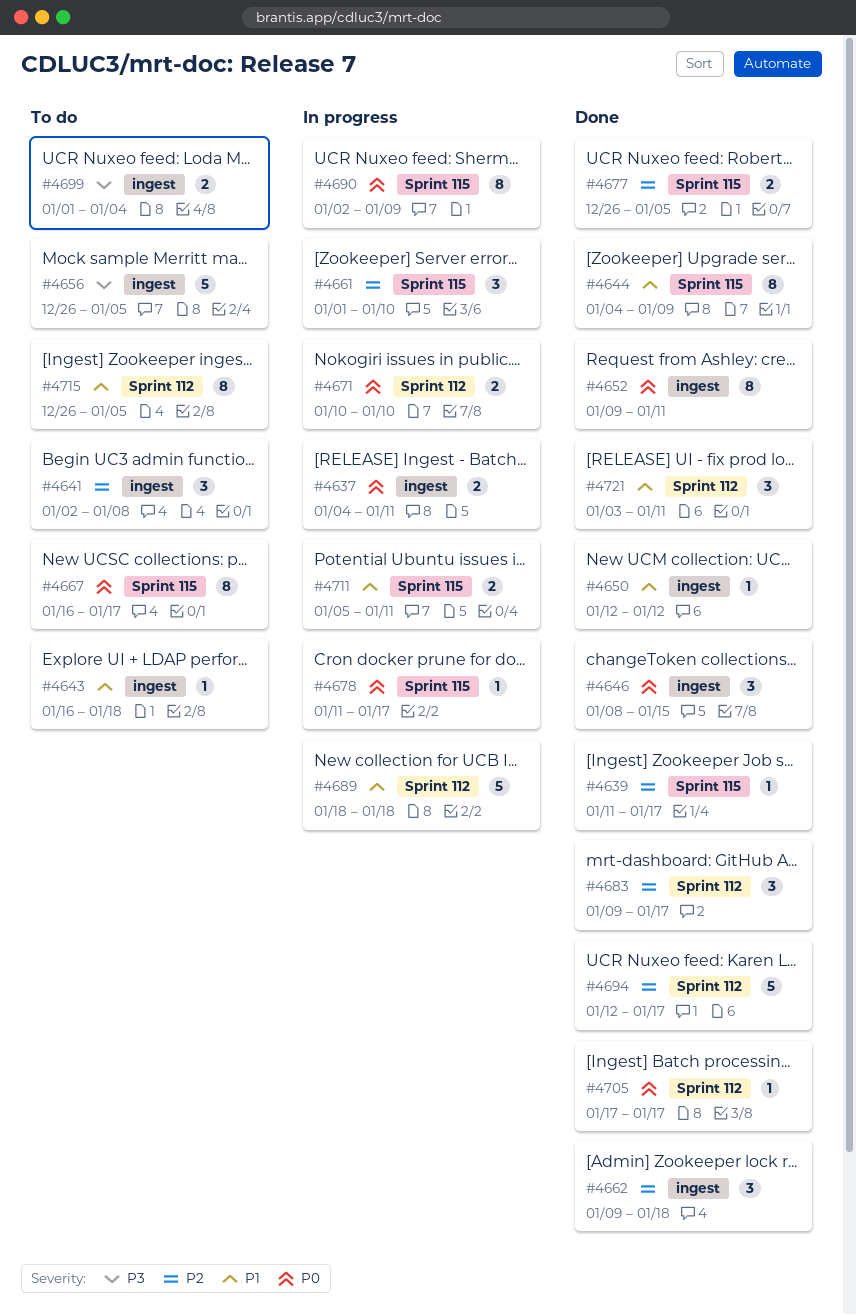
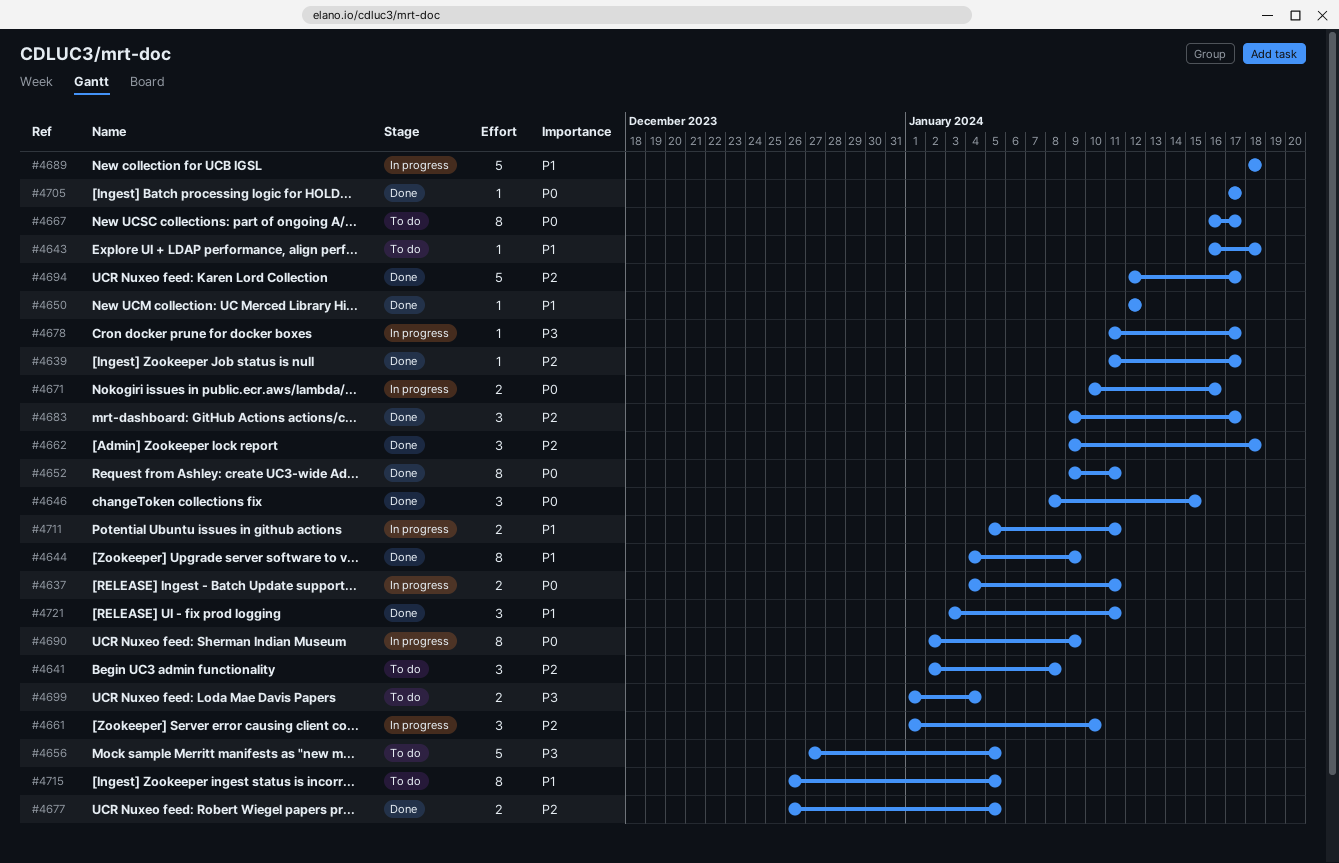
#4656, start: Dec 26 -> Dec 27
#4671, due: Jan 10 -> Jan 16
#4678, priority: P0 -> P3

